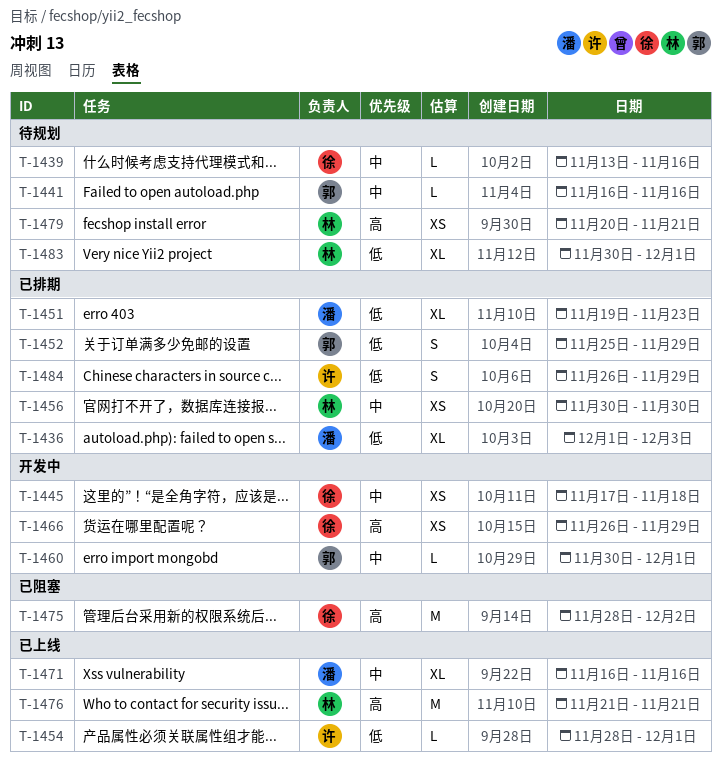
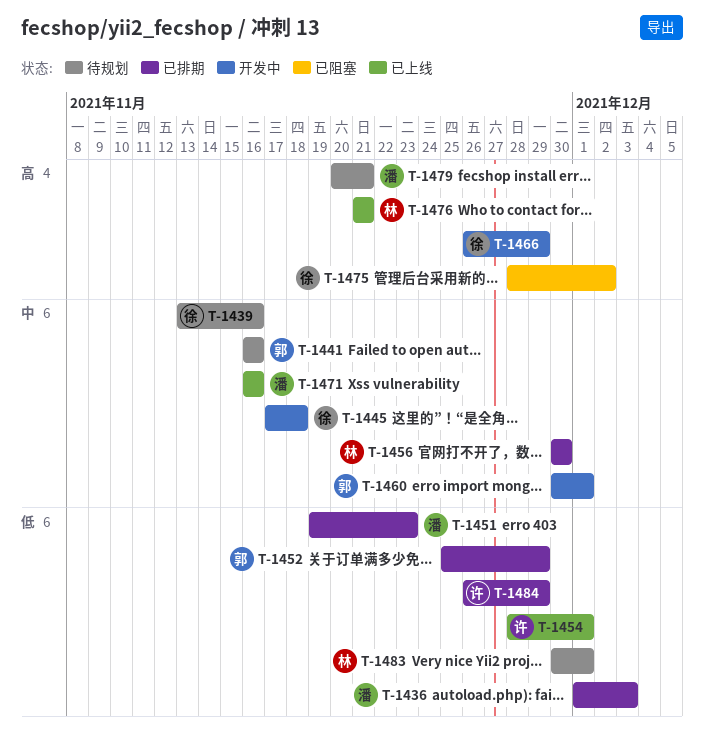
T-1479, owner: 林 -> 潘

